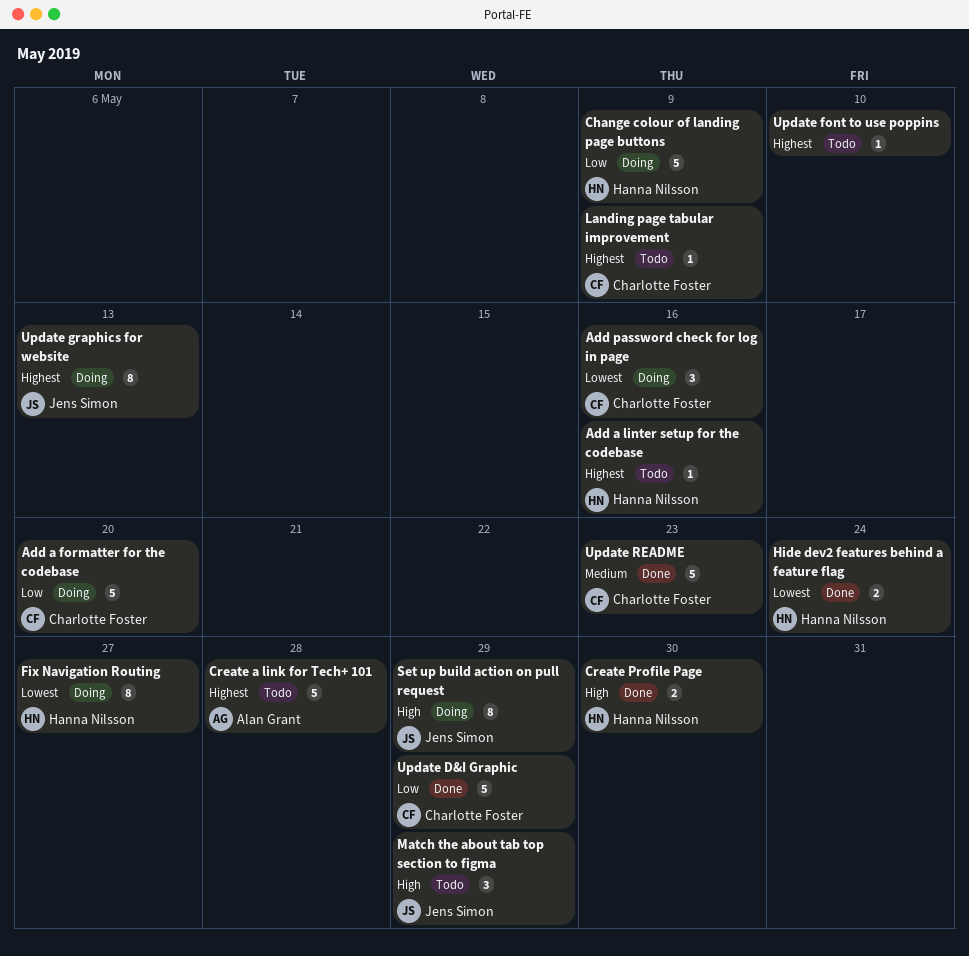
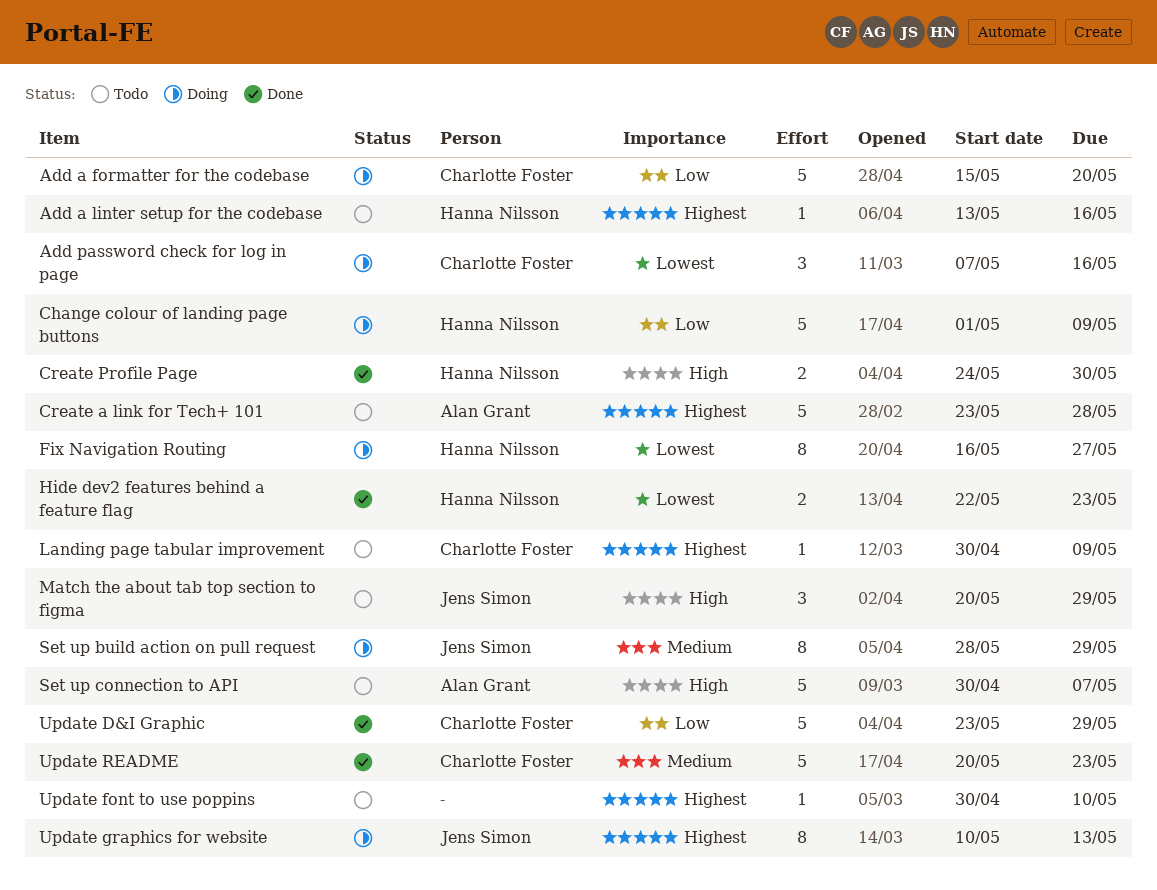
Hide dev2 features behind a feature flag, due: May 24 -> May 23
Set up build action on pull request, priority: High -> Medium
Set up connection to API: none -> present

